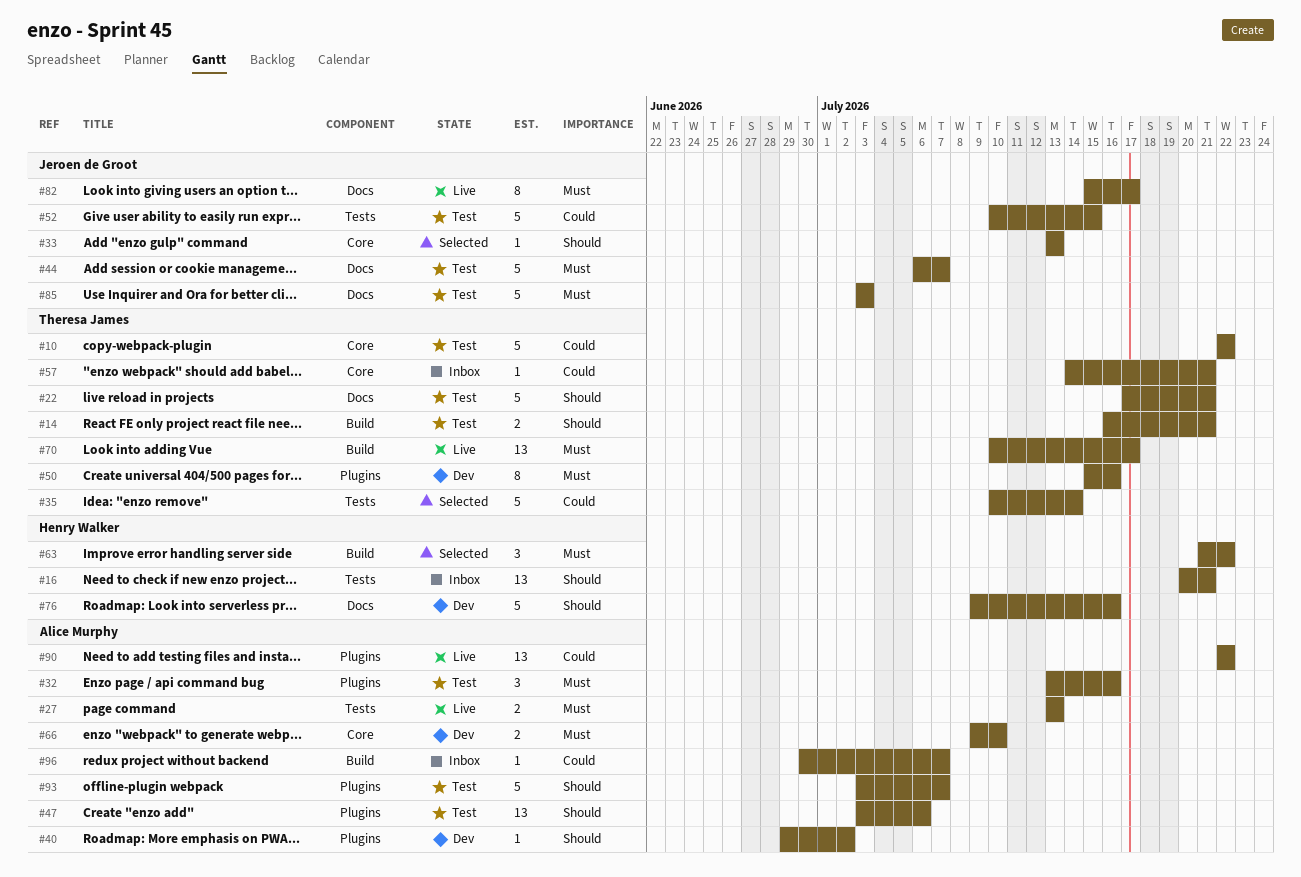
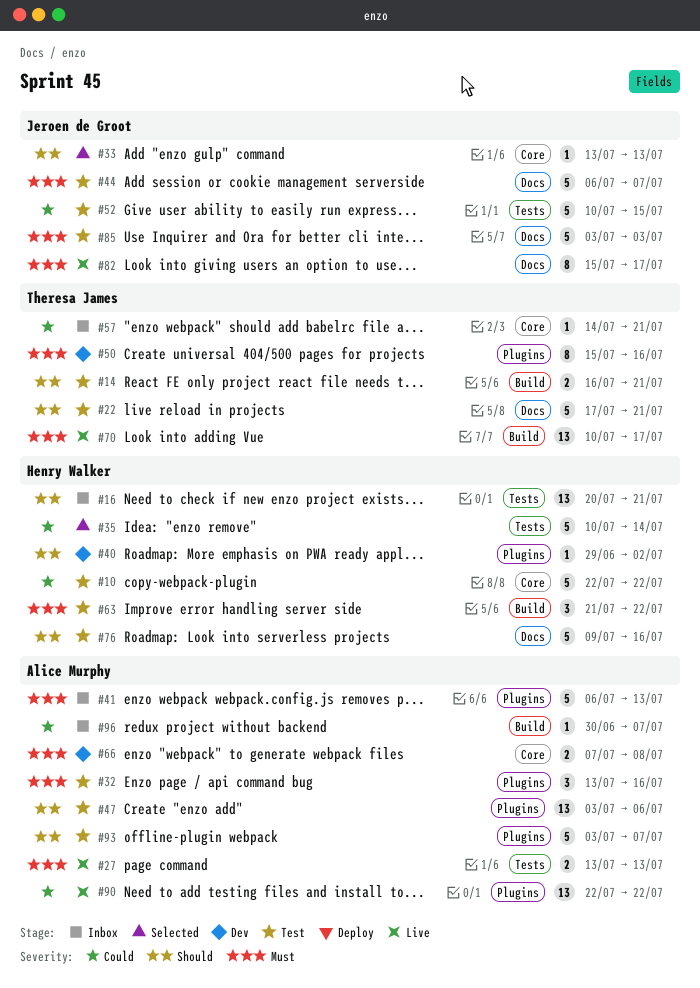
#10, owner: Theresa James -> Henry Walker
#35, owner: Theresa James -> Henry Walker
#40, owner: Alice Murphy -> Henry Walker
#41: none -> present
#63, status: Selected -> Test
#66, start: Jul 9 -> Jul 7
#66, due: Jul 10 -> Jul 8
#76, status: Dev -> Test

